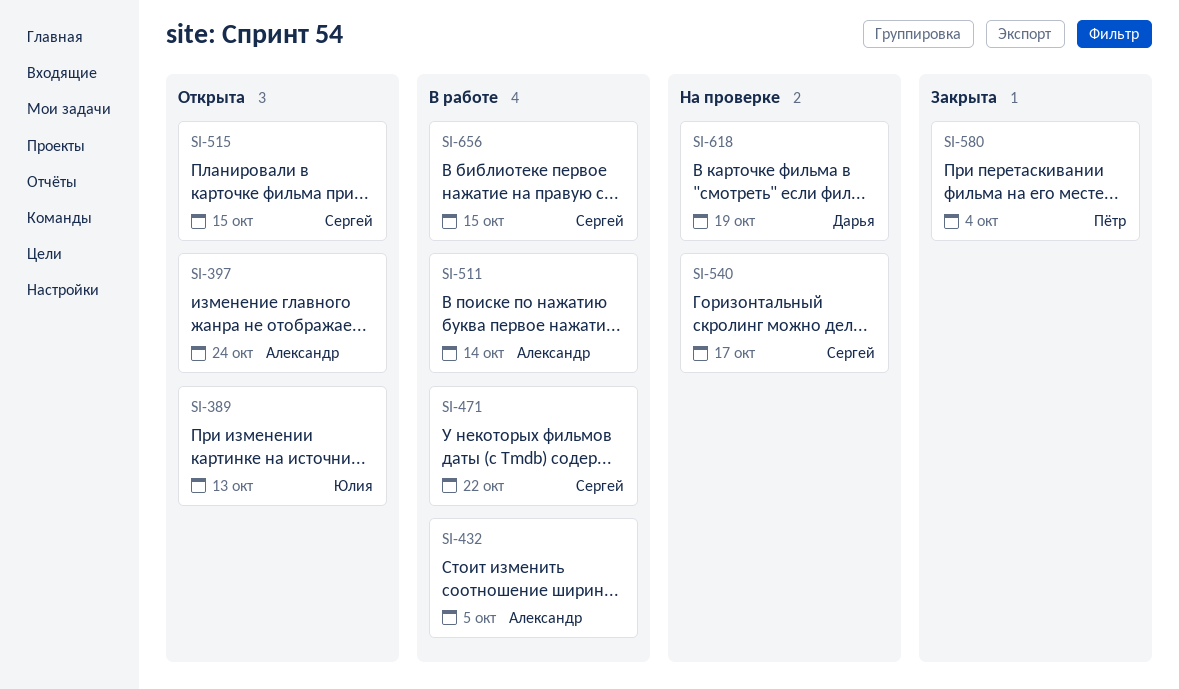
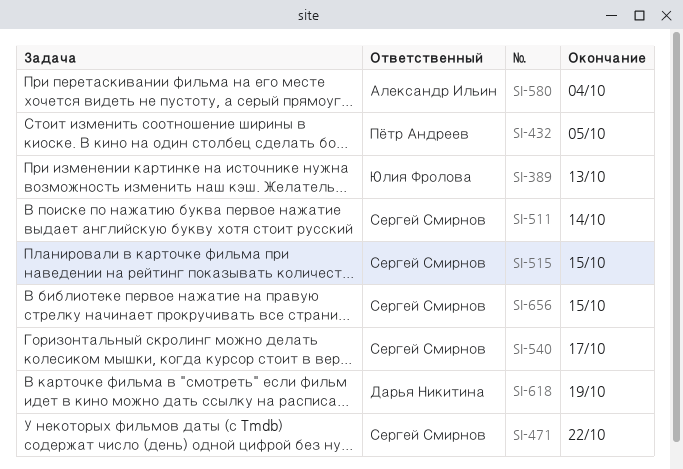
SI-397: present -> none
SI-432, owner: Александр Ильин -> Пётр Андреев
SI-511, owner: Александр Ильин -> Сергей Смирнов
SI-580, owner: Пётр Андреев -> Александр Ильин

